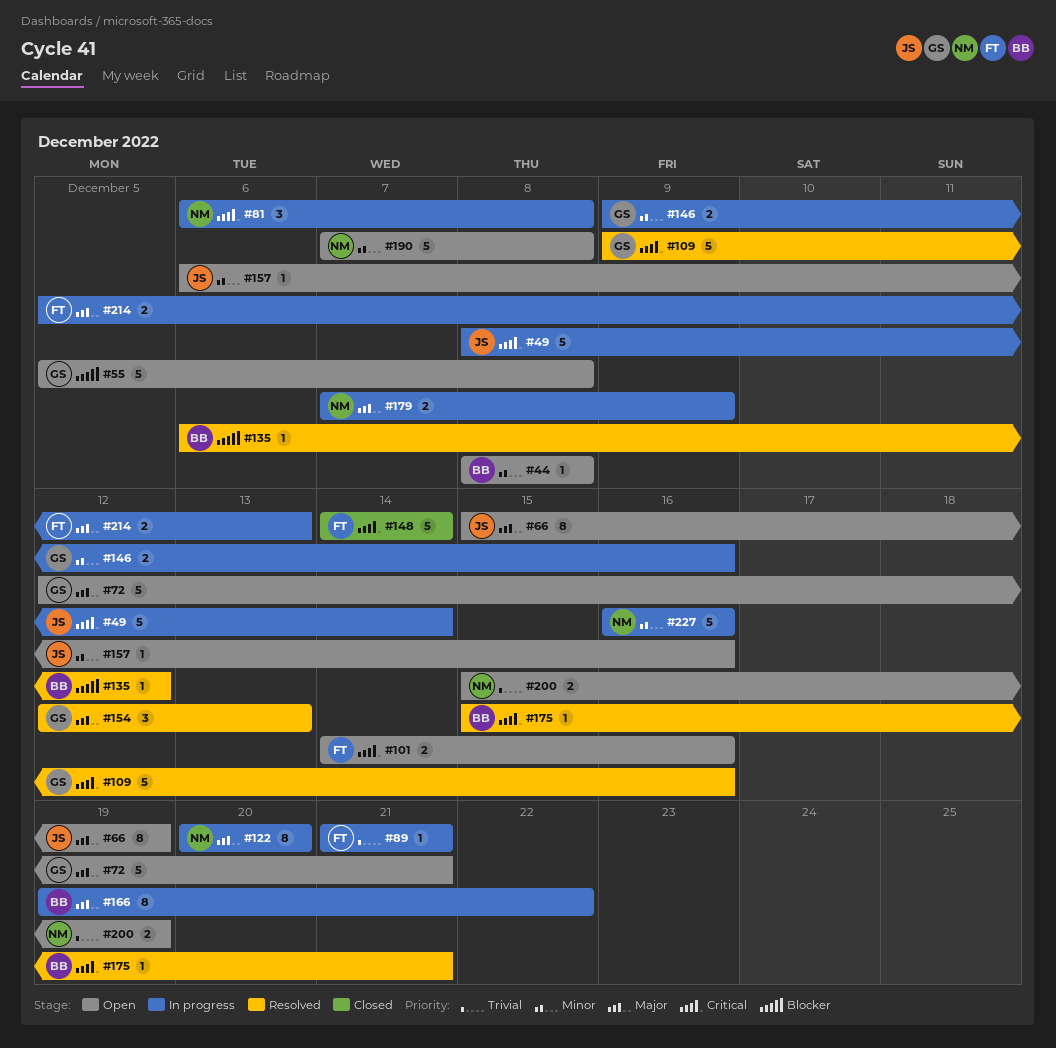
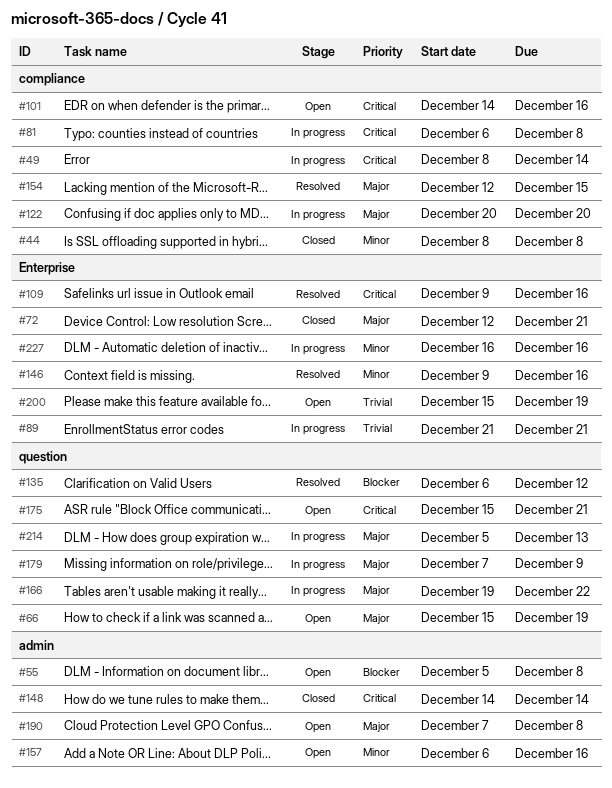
#44, status: Open -> Closed
#72, status: Open -> Closed
#146, status: In progress -> Resolved
#154, due: Dec 13 -> Dec 15
#175, status: Resolved -> Open
#190, priority: Minor -> Major

